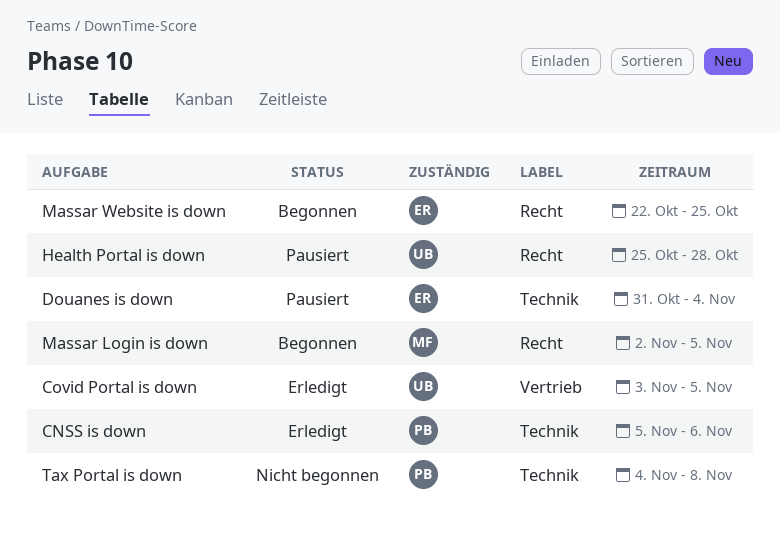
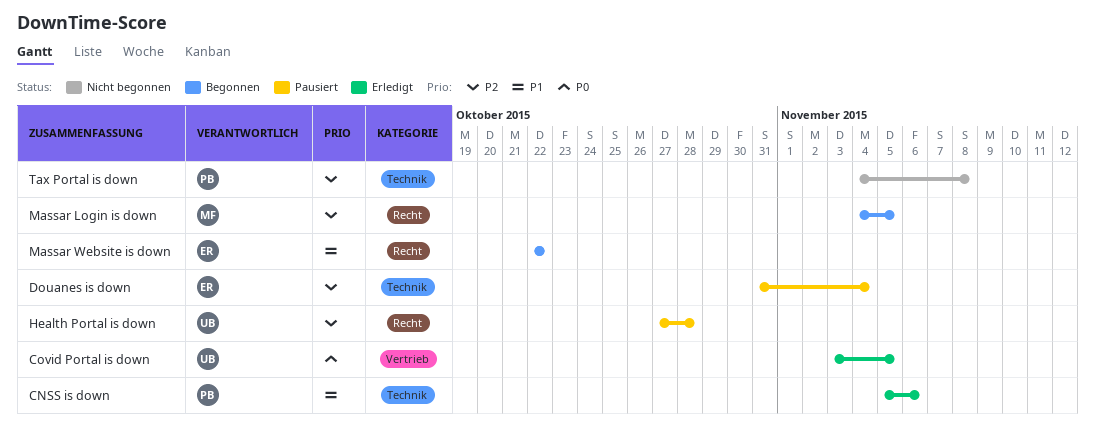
Health Portal is down, start: Oct 25 -> Oct 27
Massar Login is down, start: Nov 2 -> Nov 4
Massar Website is down, due: Oct 25 -> Oct 22

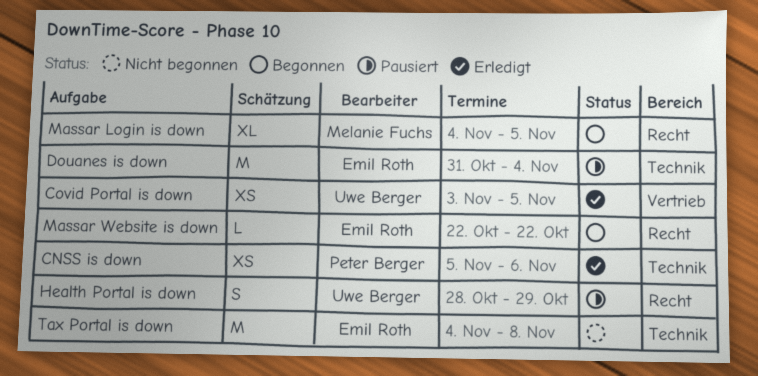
Health Portal is down, start: Oct 27 -> Oct 28
Health Portal is down, due: Oct 28 -> Oct 29
Tax Portal is down, owner: Peter Berger -> Emil Roth

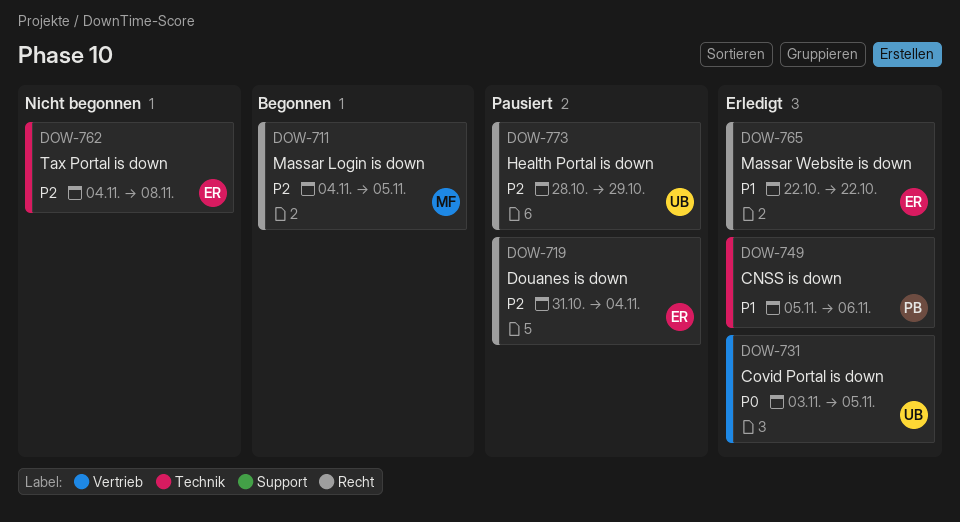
Douanes is down, label: Technik -> Recht
Massar Website is down, status: Begonnen -> Erledigt

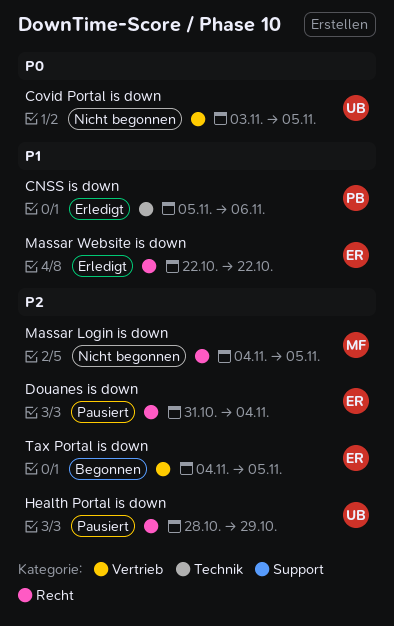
Covid Portal is down, status: Erledigt -> Nicht begonnen
Massar Login is down, status: Begonnen -> Nicht begonnen
Tax Portal is down, status: Nicht begonnen -> Begonnen
Tax Portal is down, label: Technik -> Vertrieb
Tax Portal is down, due: Nov 8 -> Nov 5

